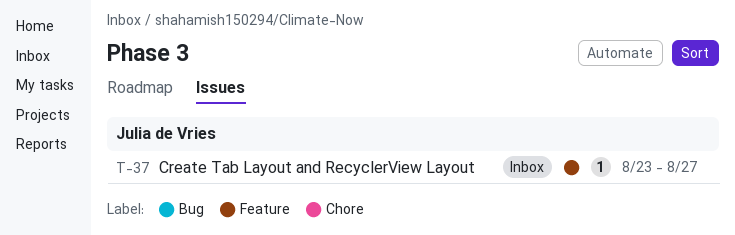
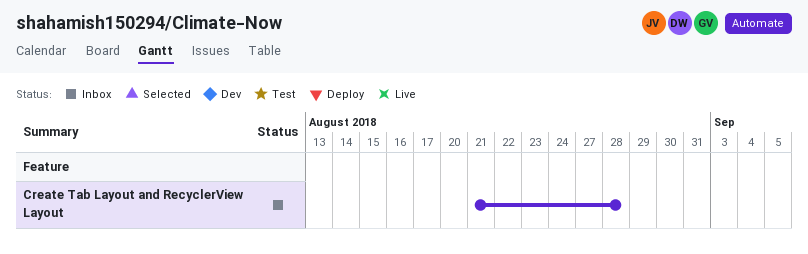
Create Tab Layout and RecyclerView Layout, start: Aug 23 -> Aug 21
Create Tab Layout and RecyclerView Layout, due: Aug 27 -> Aug 28

